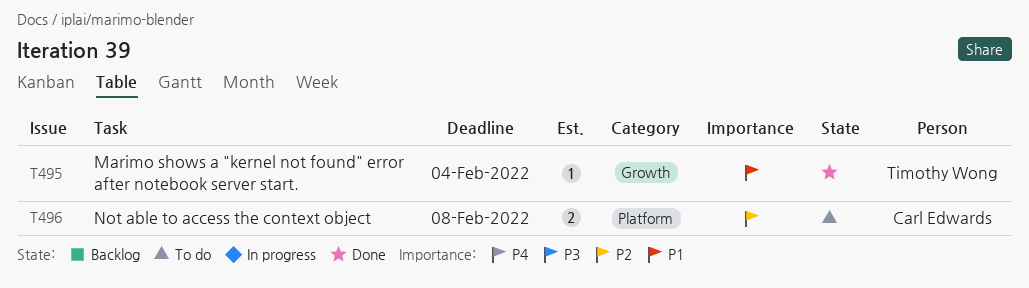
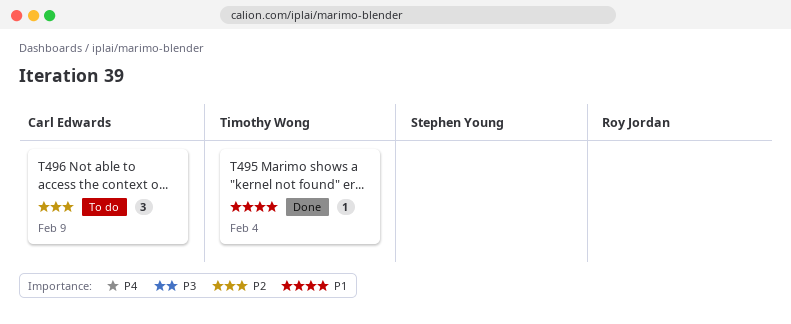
T496, estimate: 2 -> 3
T496, due: Feb 8 -> Feb 9

